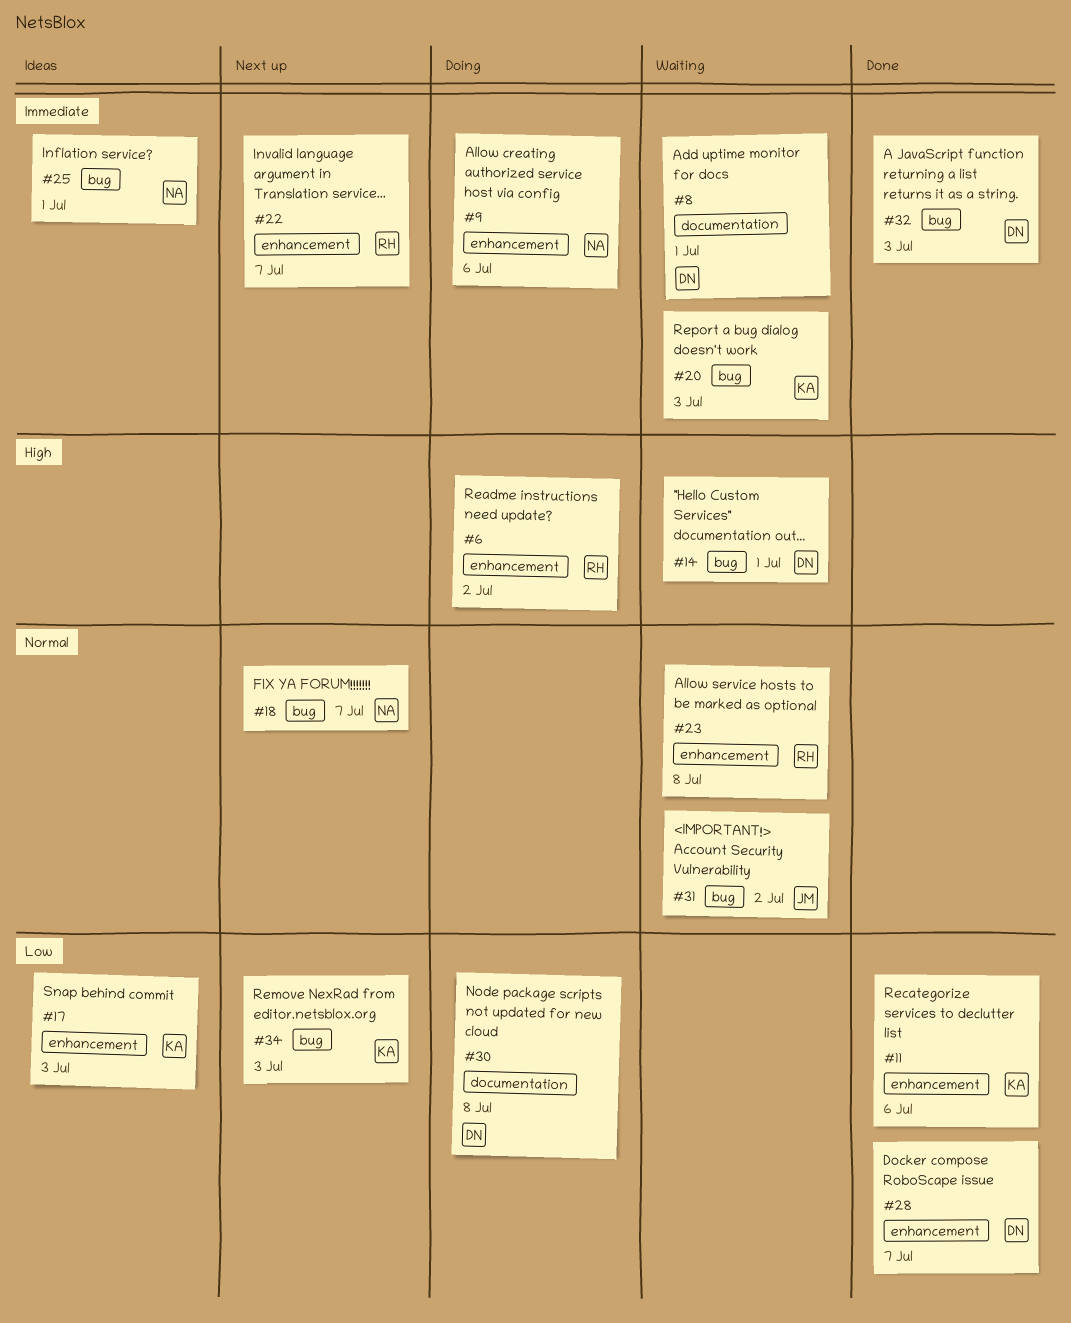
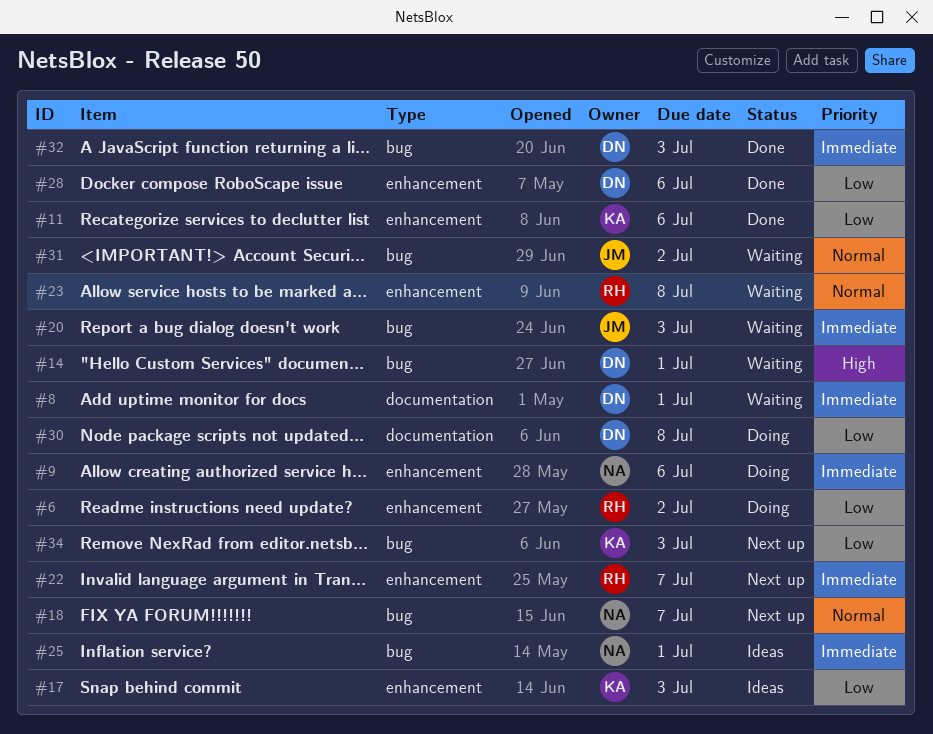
#6, priority: High -> Low
#20, owner: KA -> JM
#28, due: Jul 7 -> Jul 6

